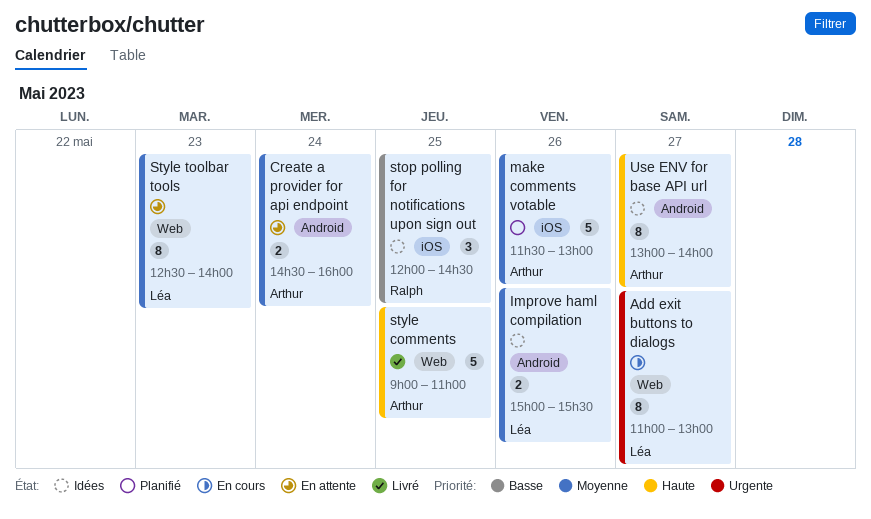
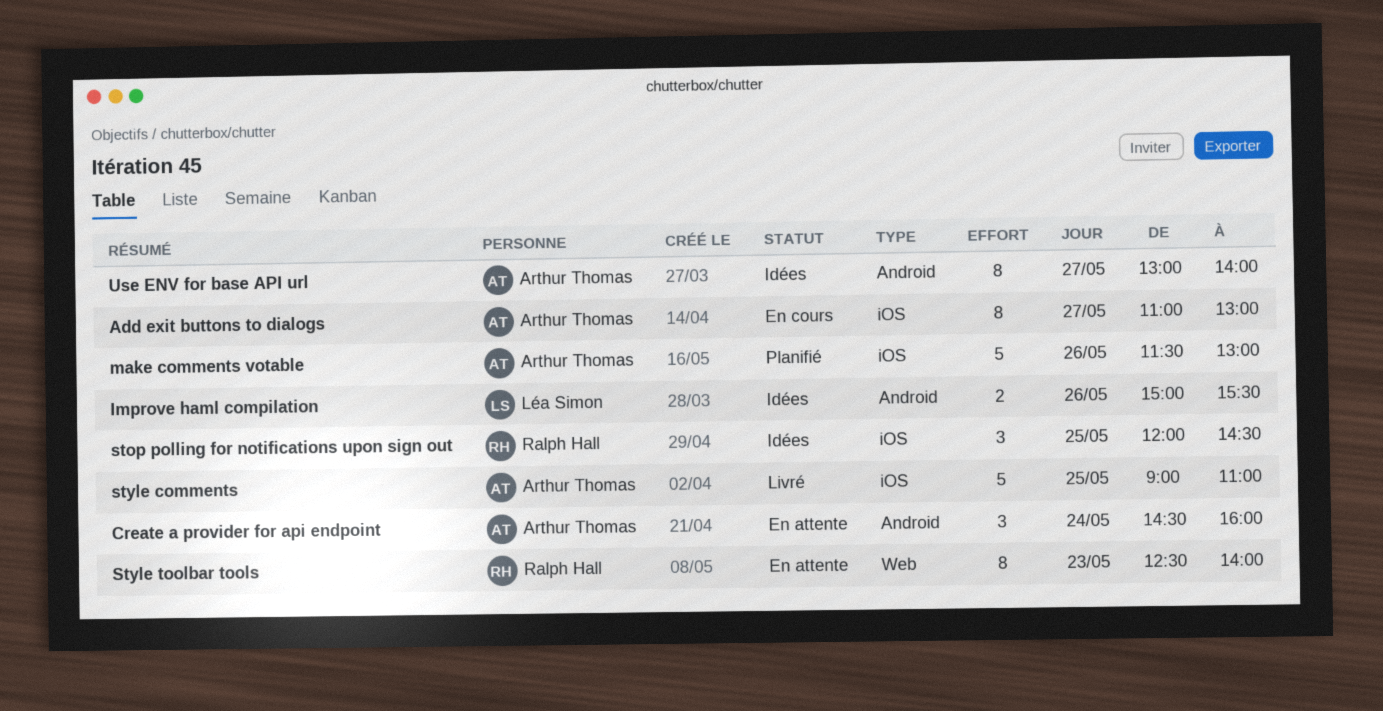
Add exit buttons to dialogs, owner: Léa Simon -> Arthur Thomas
Add exit buttons to dialogs, label: Web -> iOS
Create a provider for api endpoint, estimate: 2 -> 3
style comments, label: Web -> iOS
Style toolbar tools, owner: Léa Simon -> Ralph Hall

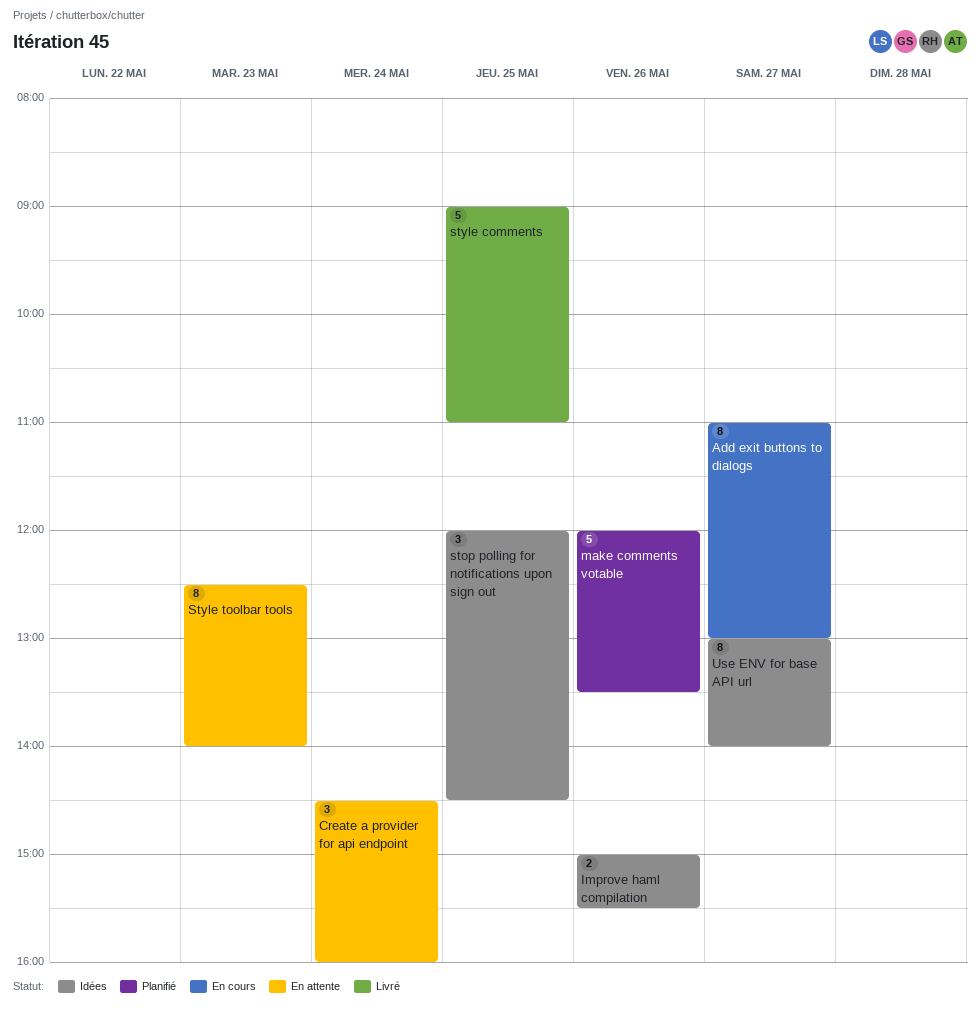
make comments votable, begins: 11:30 -> 12:00
make comments votable, ends: 13:00 -> 13:30

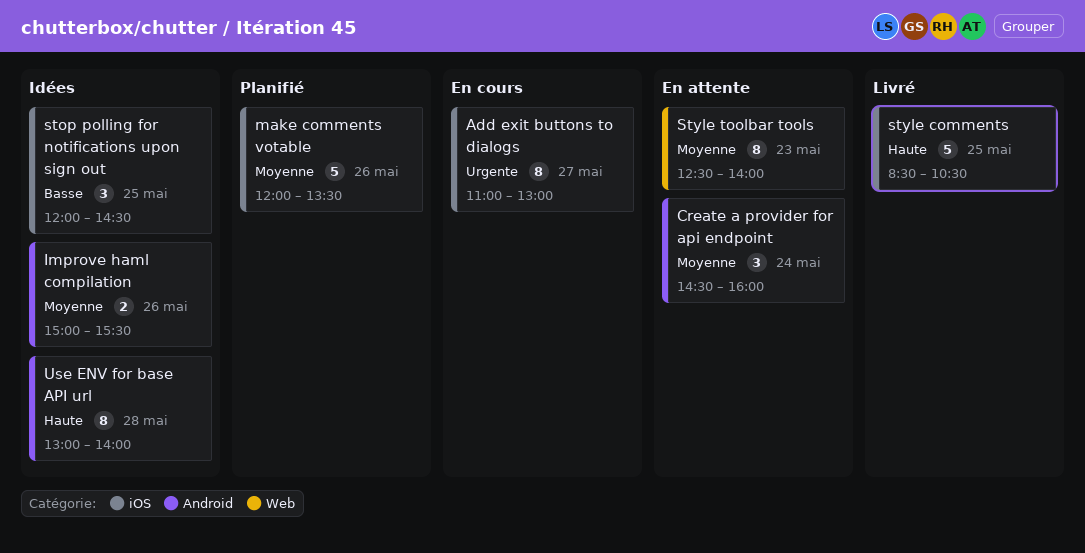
style comments, begins: 09:00 -> 08:30
style comments, ends: 11:00 -> 10:30
Use ENV for base API url, day: May 27 -> May 28

